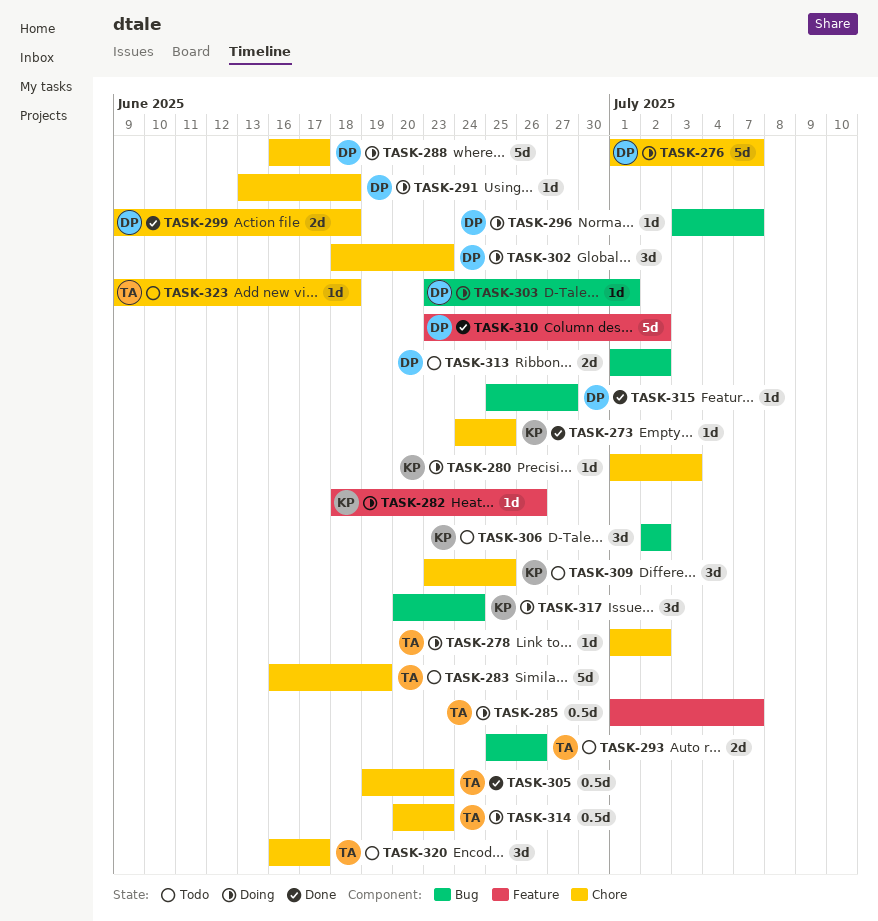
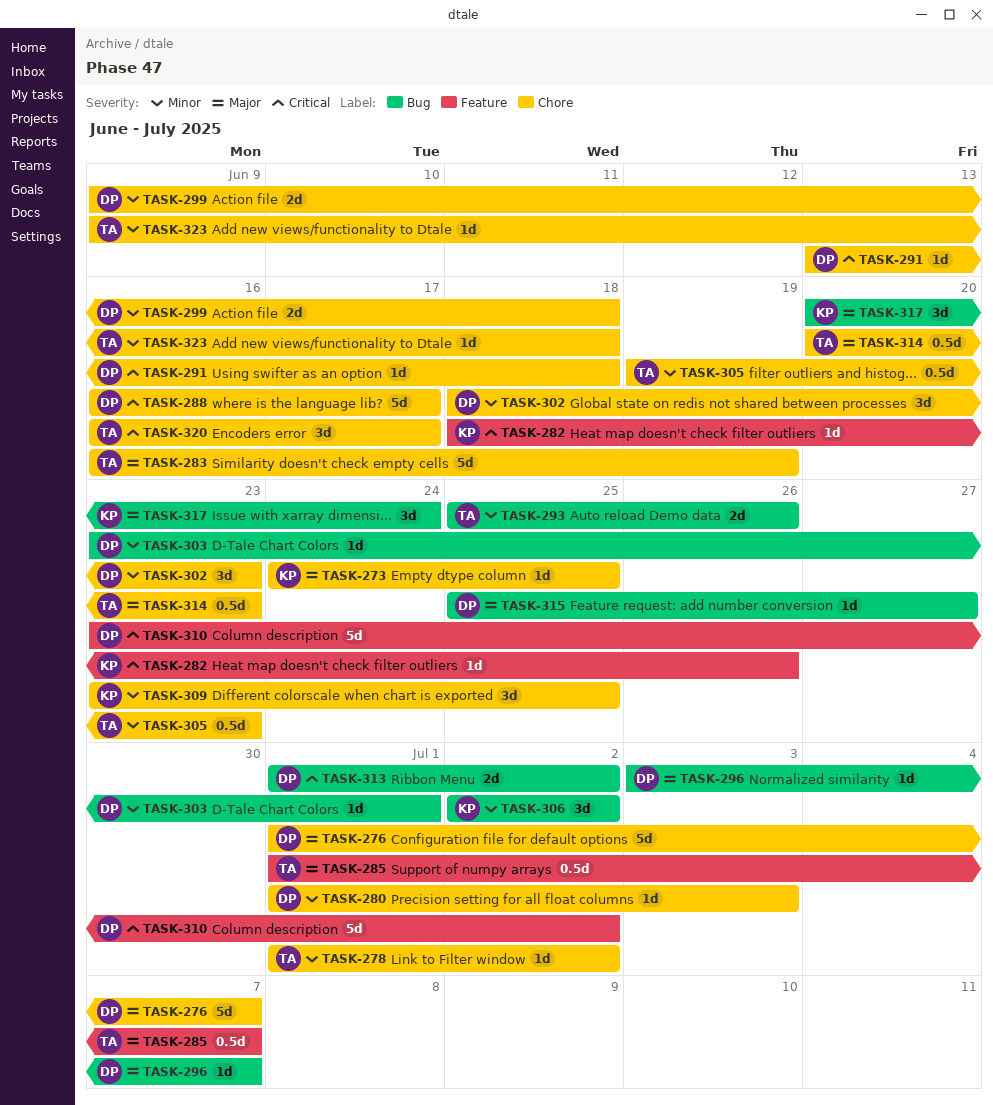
TASK-280, owner: KP -> DP

